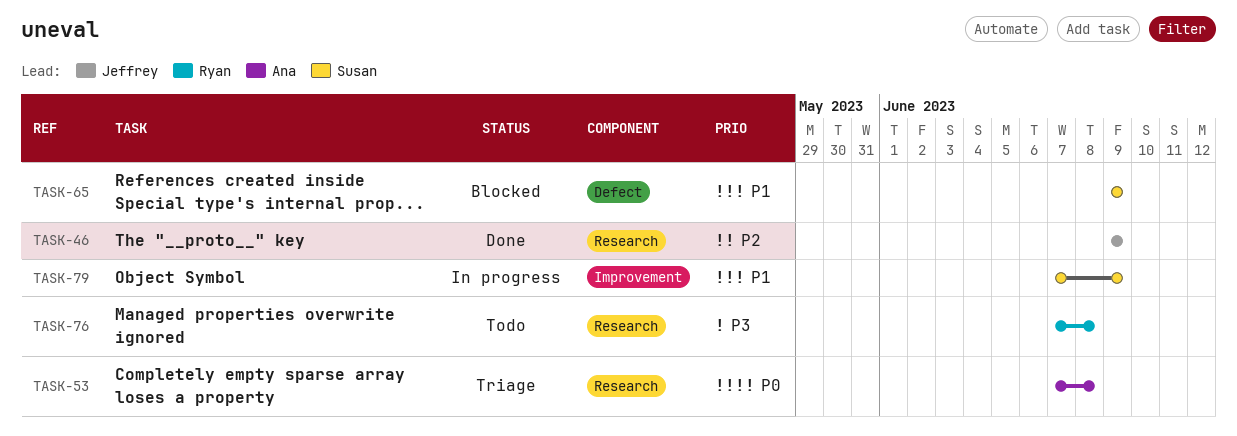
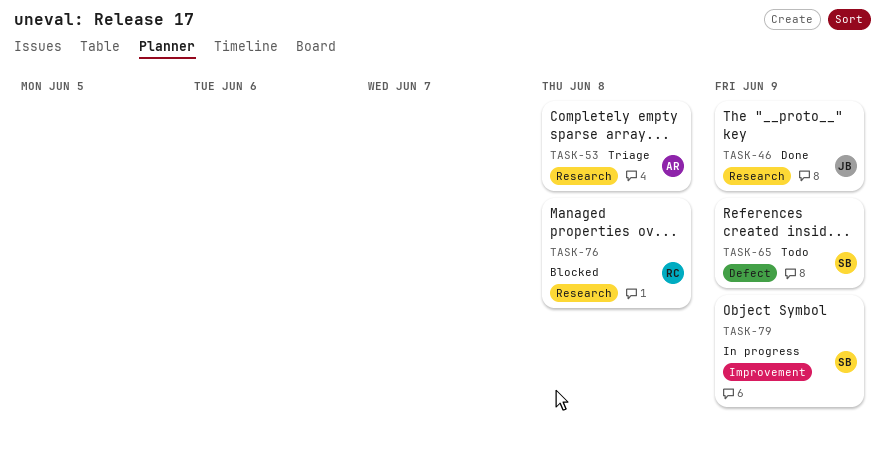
TASK-65, status: Blocked -> Todo
TASK-76, status: Todo -> Blocked

